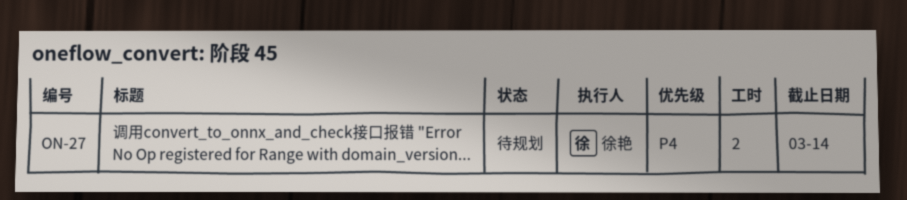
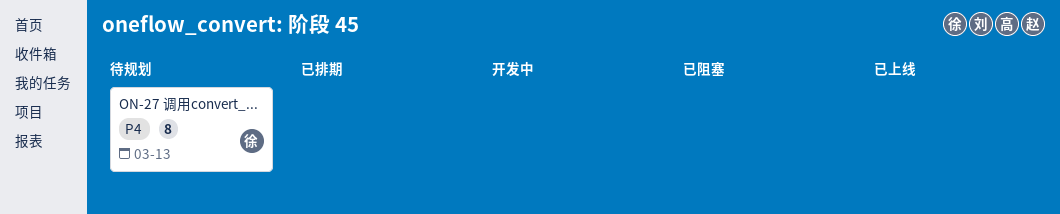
ON-27, estimate: 2 -> 8
ON-27, due: Mar 14 -> Mar 13

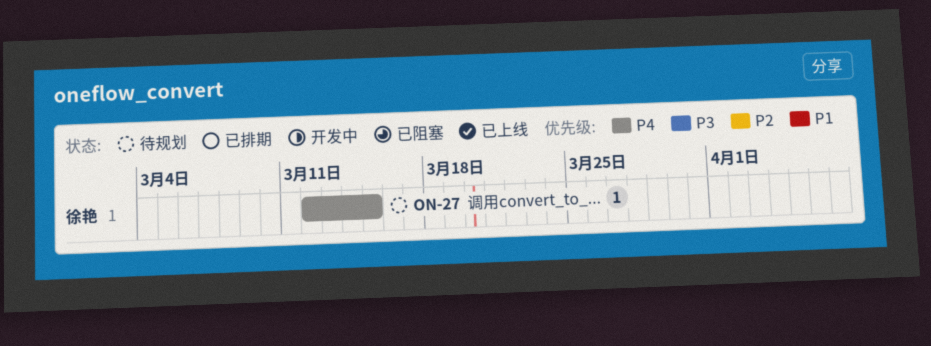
ON-27, estimate: 8 -> 1
ON-27, due: Mar 13 -> Mar 15

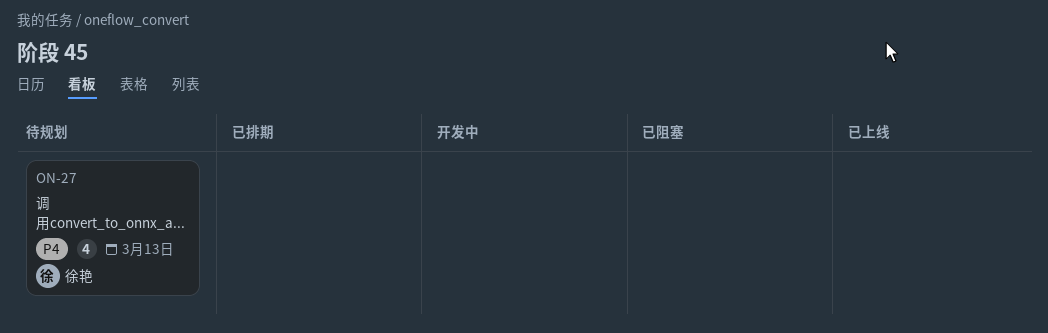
ON-27, estimate: 1 -> 4
ON-27, due: Mar 15 -> Mar 13

